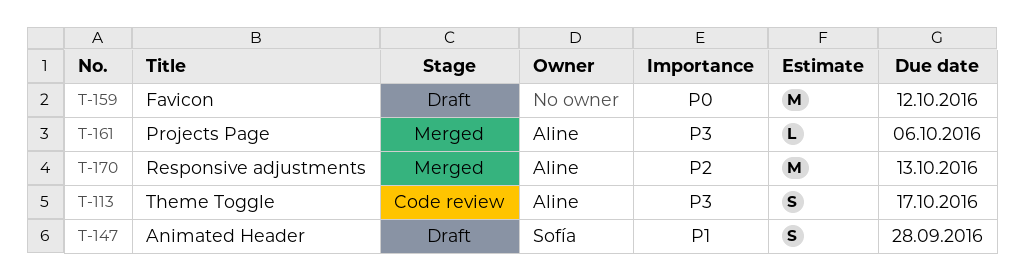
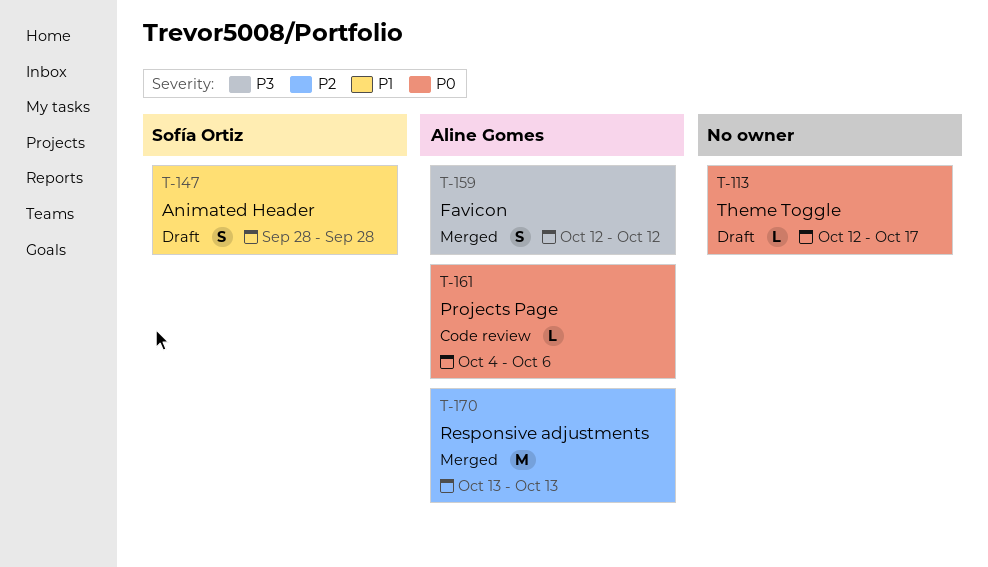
T-113, status: Code review -> Draft
T-113, owner: Aline Gomes -> none
T-113, priority: P3 -> P0
T-113, estimate: S -> L
T-159, status: Draft -> Merged
T-159, owner: none -> Aline Gomes
T-159, priority: P0 -> P3
T-159, estimate: M -> S
T-161, status: Merged -> Code review
T-161, priority: P3 -> P0

